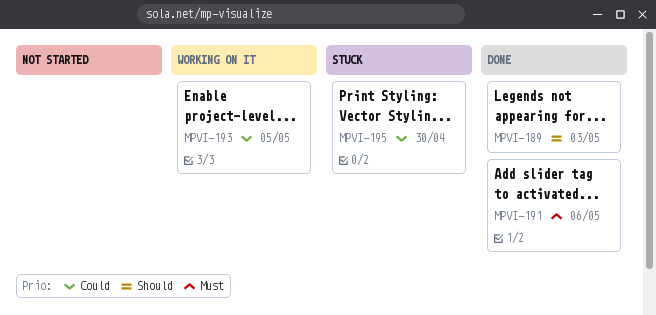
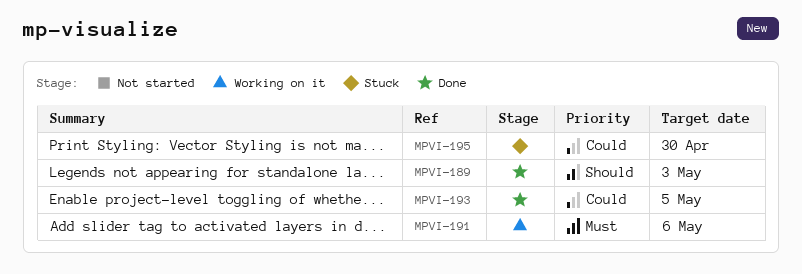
MPVI-191, status: Done -> Working on it
MPVI-193, status: Working on it -> Done

